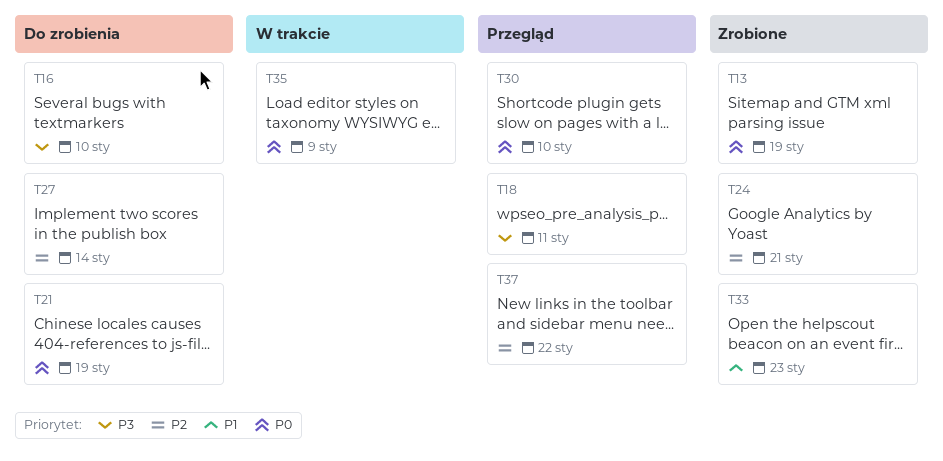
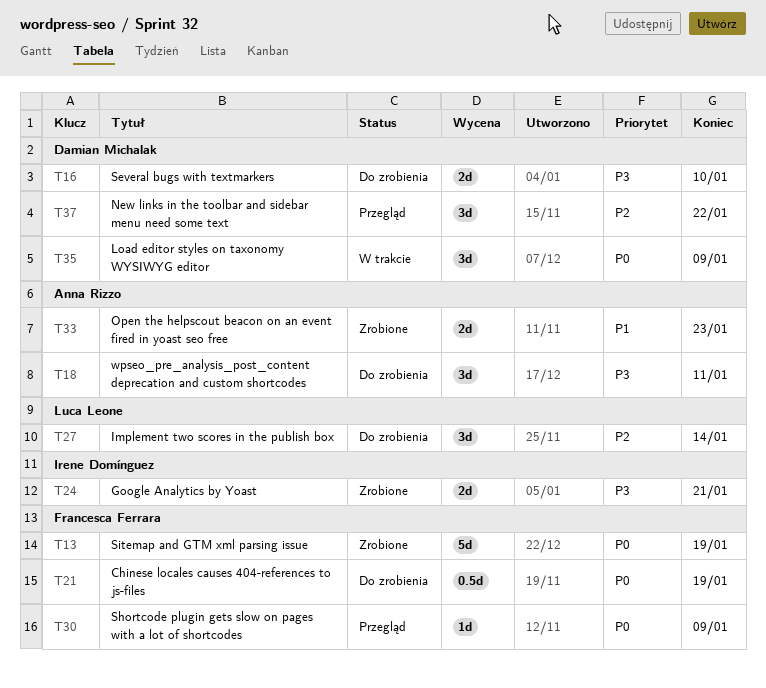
T18, status: Przegląd -> Do zrobienia
T24, priority: P2 -> P3
T30, due: Jan 10 -> Jan 9

